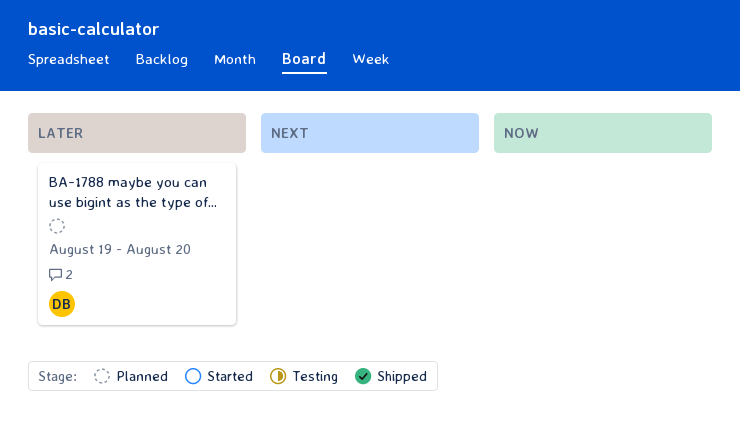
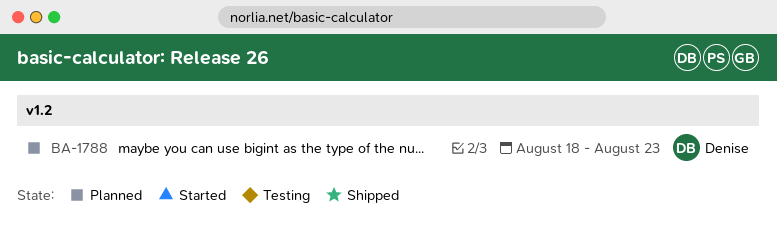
BA-1788, start: Aug 19 -> Aug 18
BA-1788, due: Aug 20 -> Aug 23

